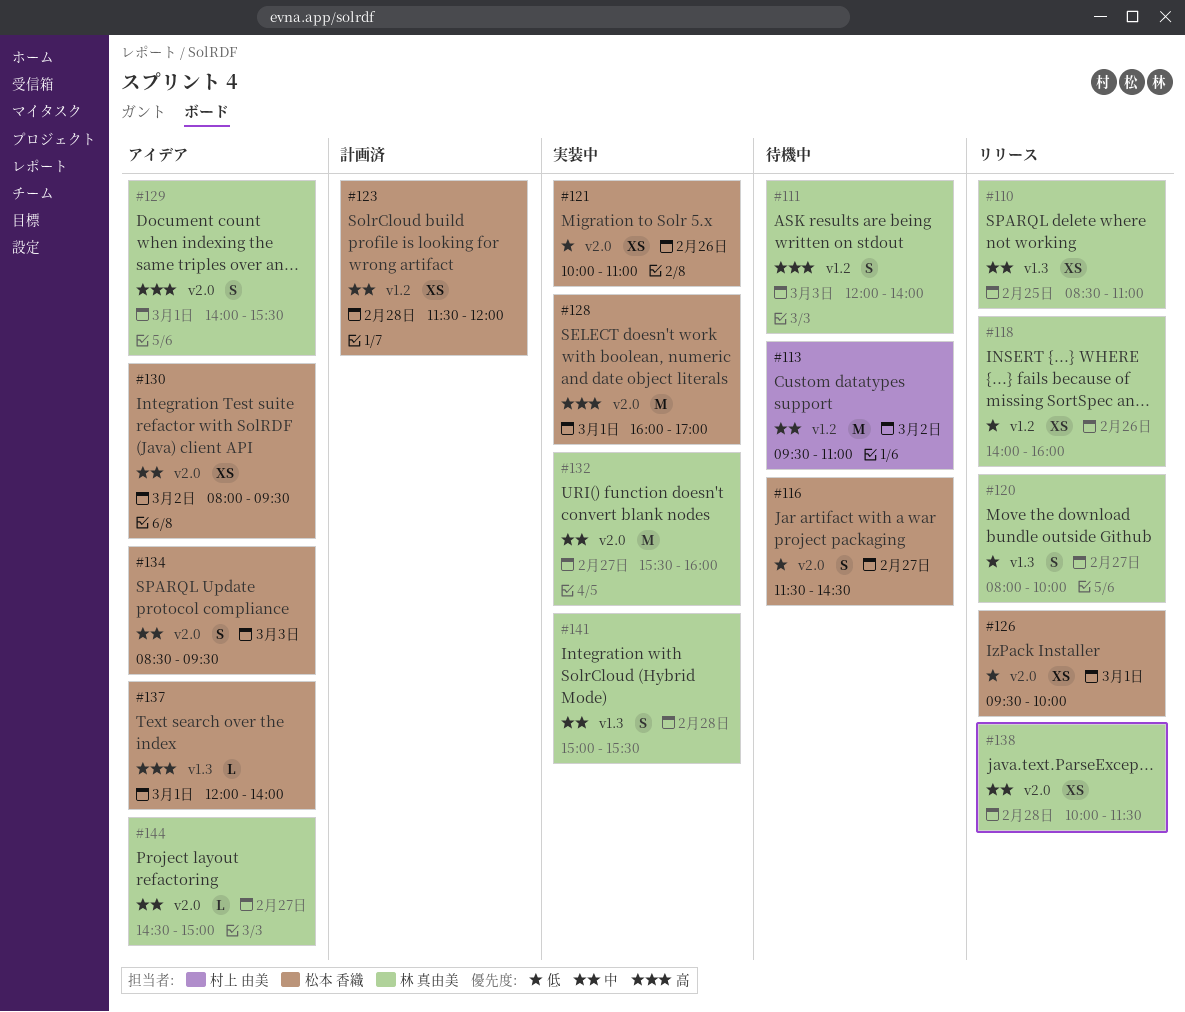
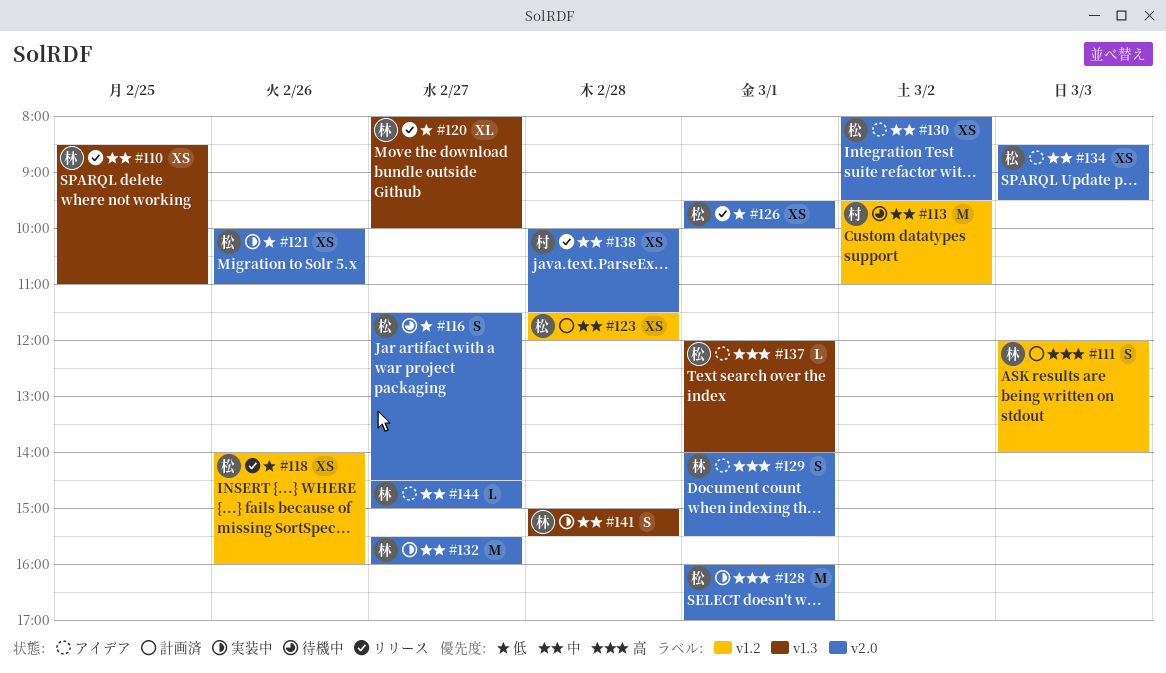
#111, status: 待機中 -> 計画済
#118, owner: 林 真由美 -> 松本 香織
#120, estimate: S -> XL
#134, estimate: S -> XS
#138, owner: 林 真由美 -> 村上 由美

